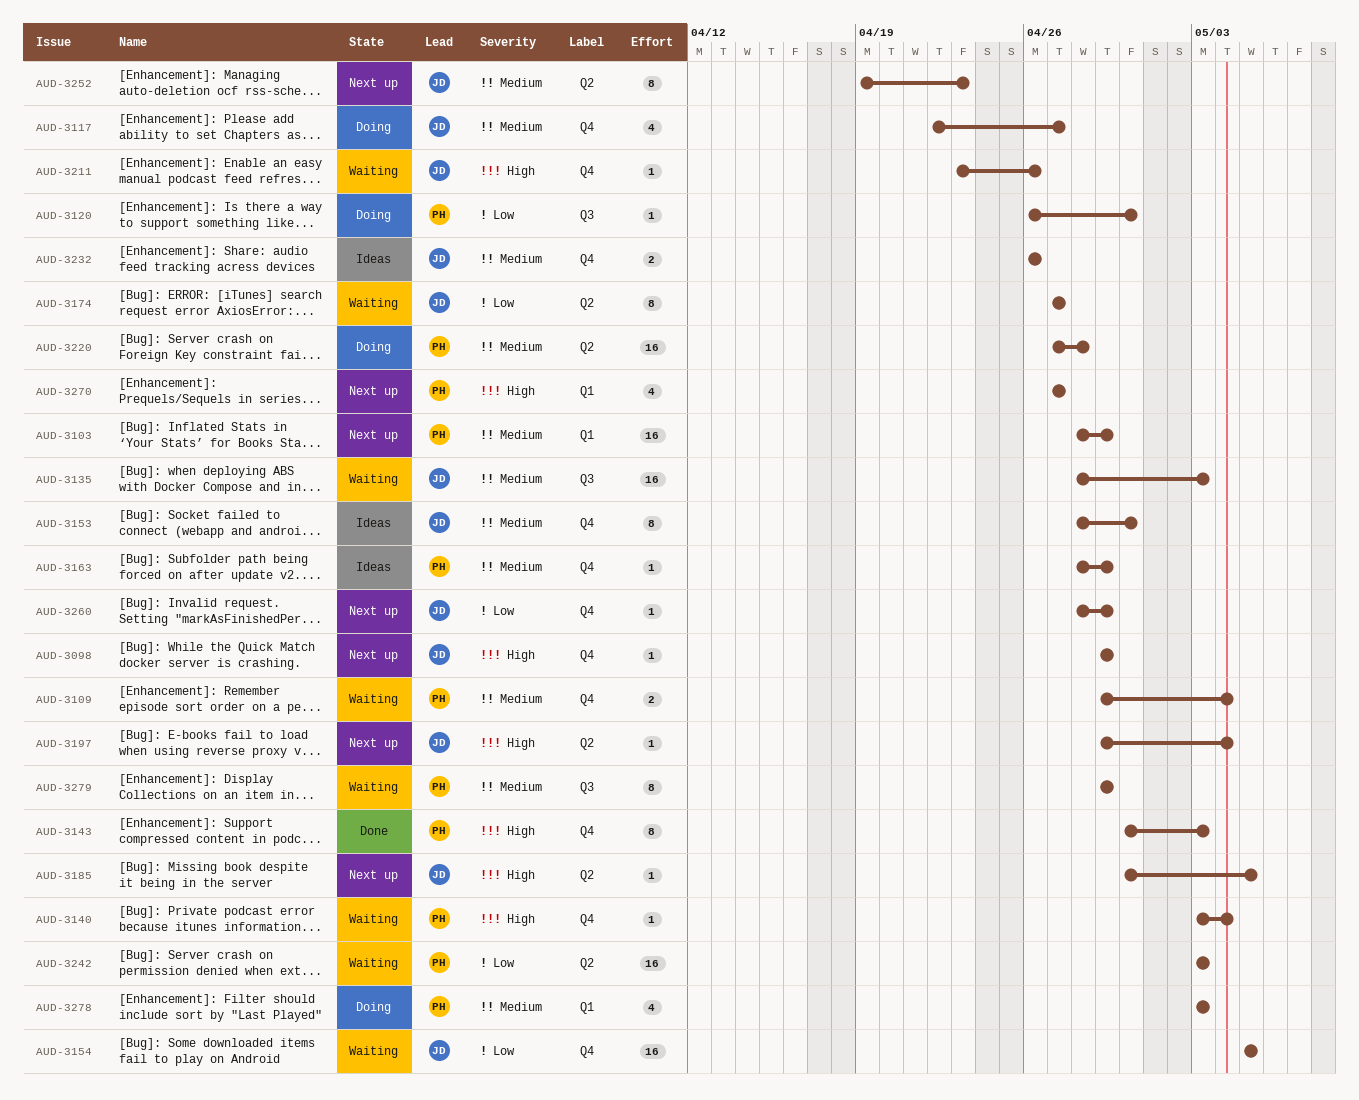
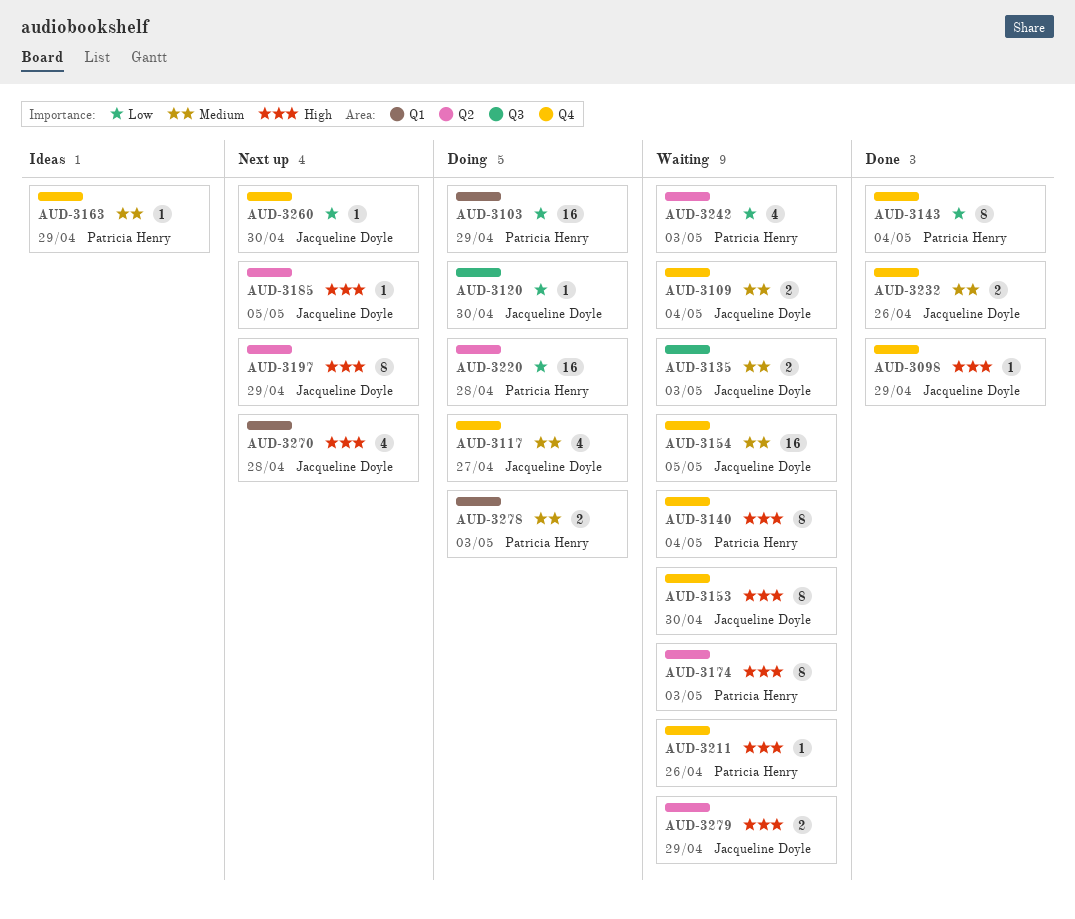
AUD-3098, status: Next up -> Done
AUD-3103, status: Next up -> Doing
AUD-3103, priority: Medium -> Low
AUD-3109, owner: Patricia Henry -> Jacqueline Doyle
AUD-3120, owner: Patricia Henry -> Jacqueline Doyle
AUD-3135, estimate: 16 -> 2
AUD-3140, estimate: 1 -> 8
AUD-3143, priority: High -> Low
AUD-3143, due: May 3 -> May 4
AUD-3153, status: Ideas -> Waiting
AUD-3153, priority: Medium -> High
AUD-3154, priority: Low -> Medium
AUD-3174, owner: Jacqueline Doyle -> Patricia Henry
AUD-3174, priority: Low -> High
AUD-3174, due: Apr 27 -> May 3
AUD-3197, estimate: 1 -> 8
AUD-3197, due: May 4 -> Apr 29
AUD-3211, owner: Jacqueline Doyle -> Patricia Henry
AUD-3220, priority: Medium -> Low
AUD-3232, status: Ideas -> Done
AUD-3242, estimate: 16 -> 4
AUD-3252: present -> none
AUD-3260, due: Apr 29 -> Apr 30
AUD-3270, owner: Patricia Henry -> Jacqueline Doyle
AUD-3270, due: Apr 27 -> Apr 28
AUD-3278, estimate: 4 -> 2
AUD-3279, owner: Patricia Henry -> Jacqueline Doyle
AUD-3279, priority: Medium -> High
AUD-3279, label: Q3 -> Q2
AUD-3279, estimate: 8 -> 2

